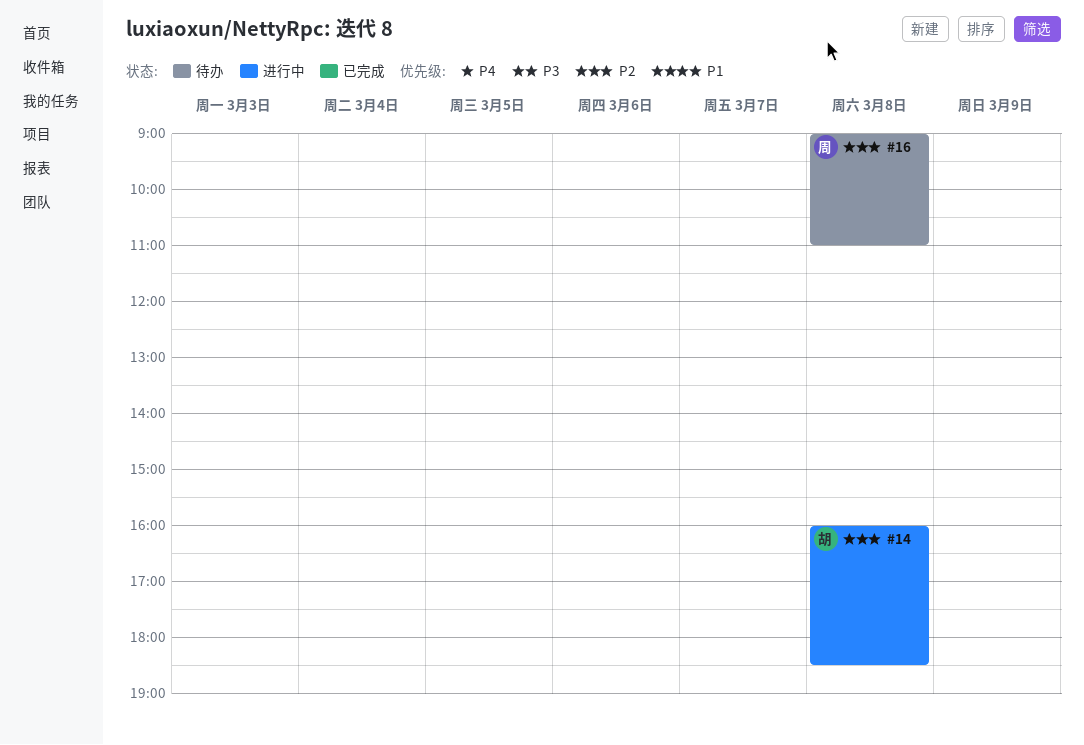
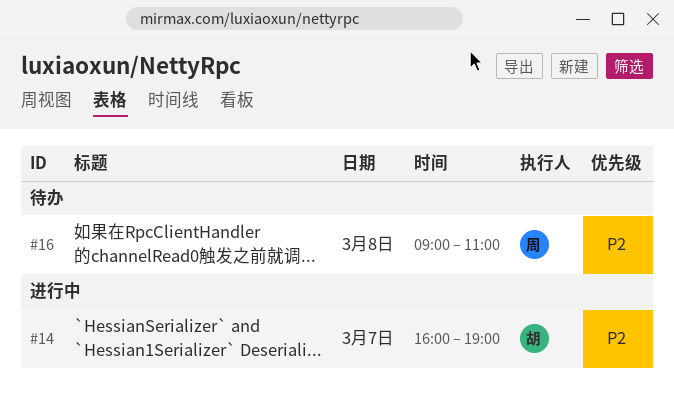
#14, day: Mar 8 -> Mar 7
#14, ends: 18:30 -> 19:00

